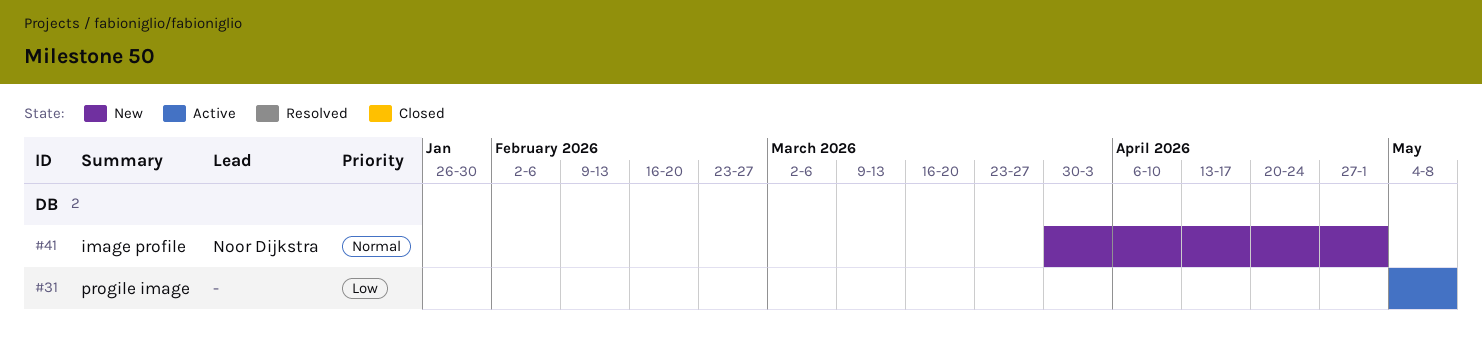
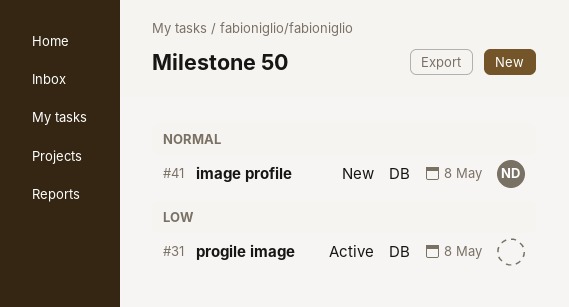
#41, due: May 1 -> May 8

